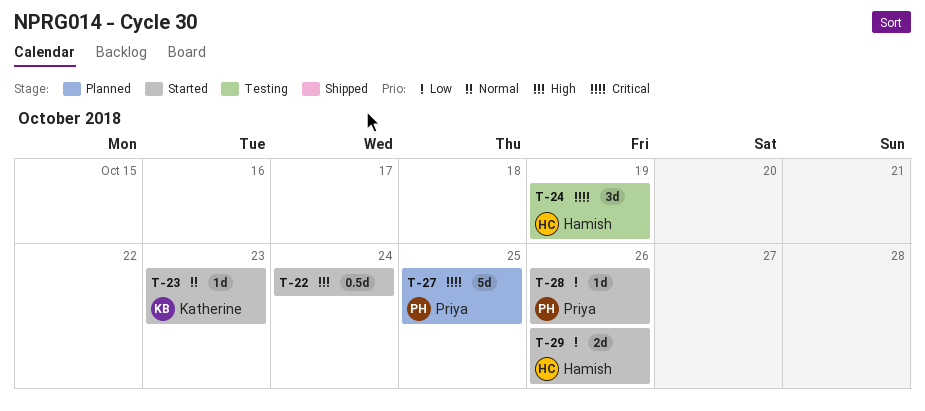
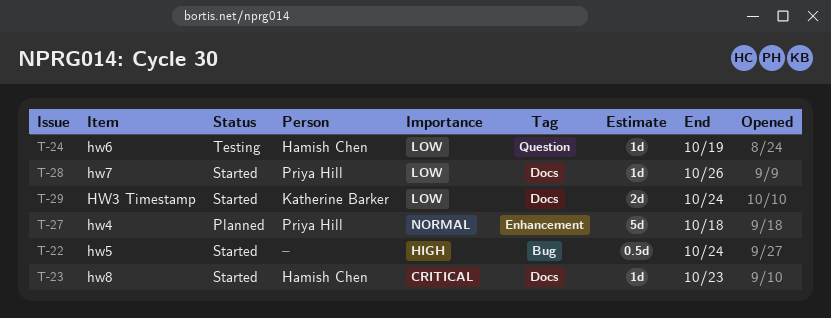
T-23, owner: Katherine Barker -> Hamish Chen
T-23, priority: Normal -> Critical
T-24, priority: Critical -> Low
T-24, estimate: 3d -> 1d
T-27, priority: Critical -> Normal
T-27, due: Oct 25 -> Oct 18
T-29, owner: Hamish Chen -> Katherine Barker
T-29, due: Oct 26 -> Oct 24

